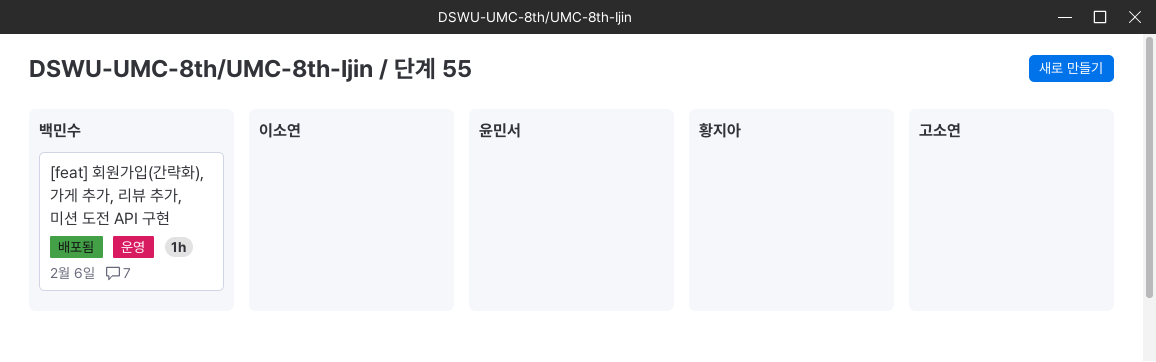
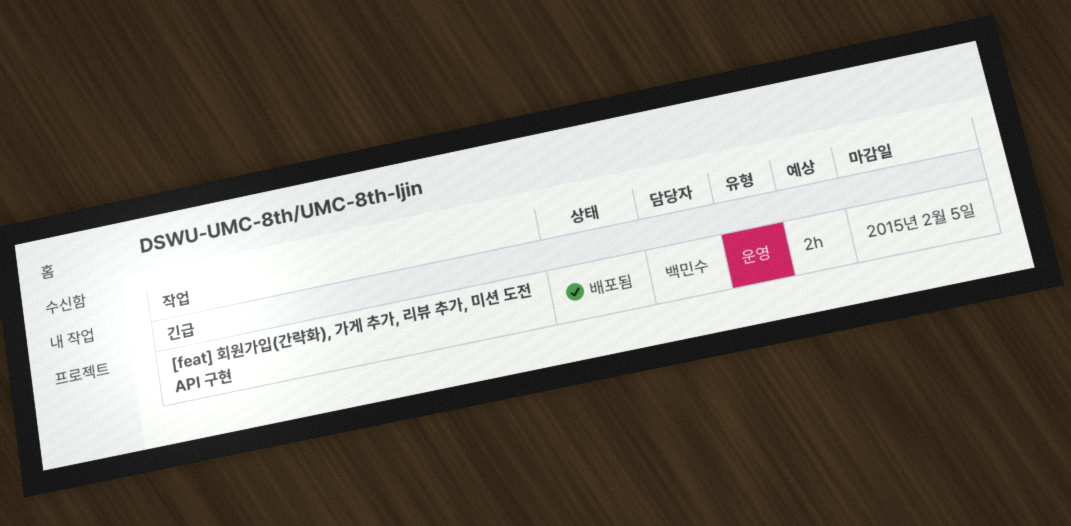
[feat] 회원가입(간략화), 가게 추가, 리뷰 추가, 미션 도전 API 구현, estimate: 1h -> 2h
[feat] 회원가입(간략화), 가게 추가, 리뷰 추가, 미션 도전 API 구현, due: Feb 6 -> Feb 5

